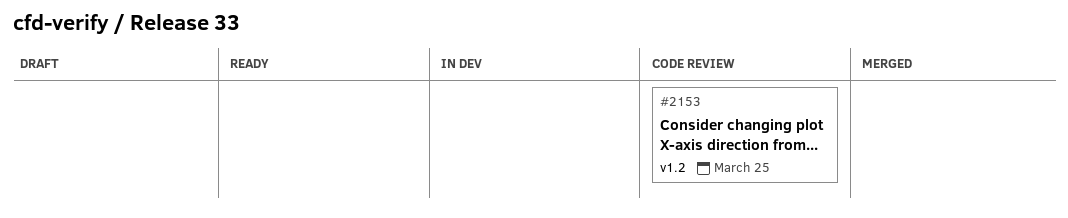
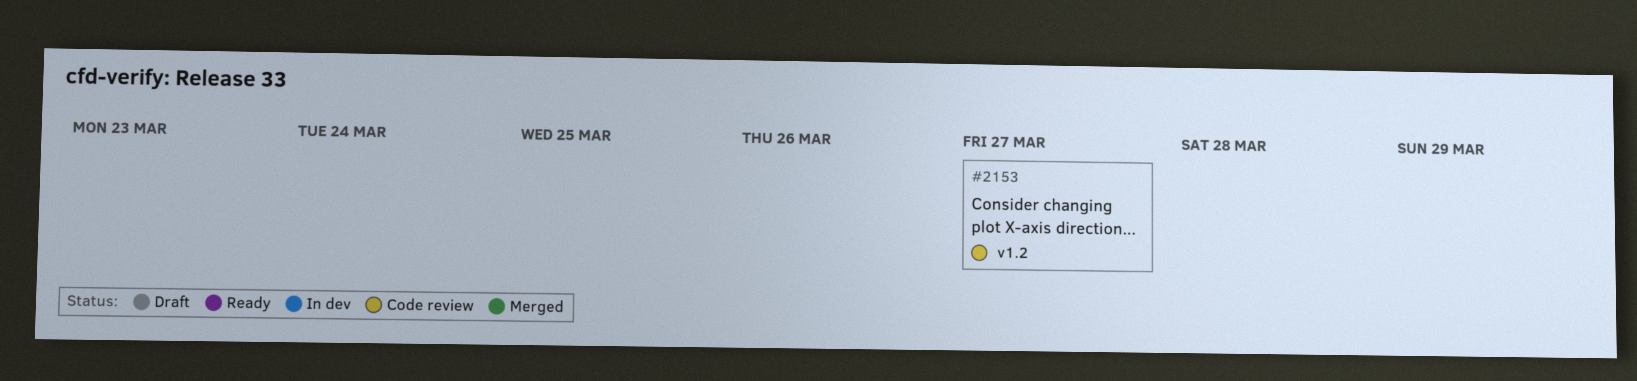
#2153, due: Mar 25 -> Mar 27

